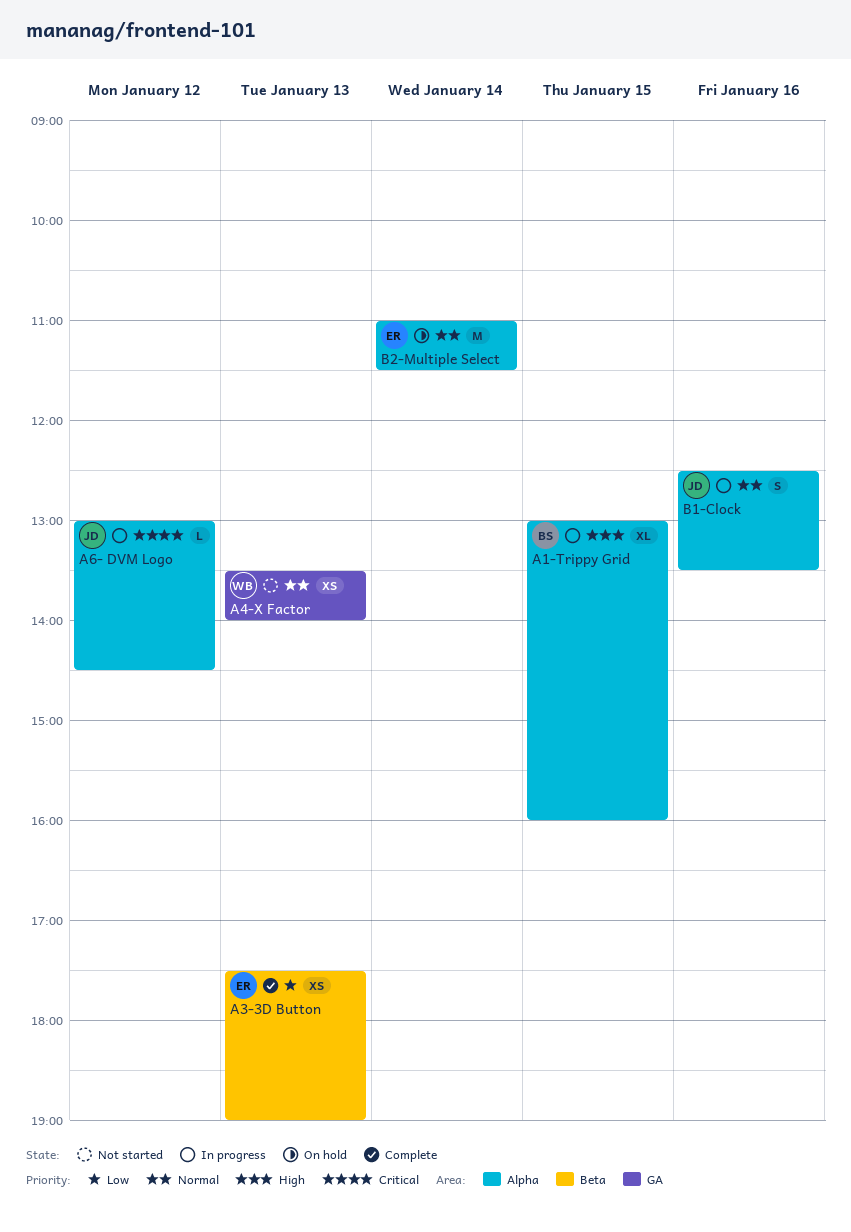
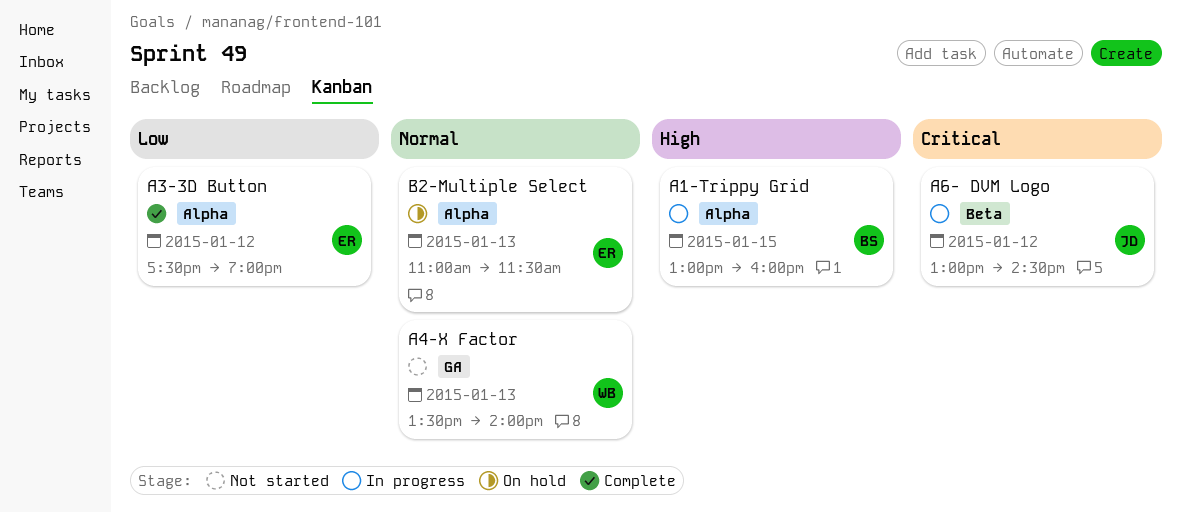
A3-3D Button, label: Beta -> Alpha
A3-3D Button, day: Jan 13 -> Jan 12
A6- DVM Logo, label: Alpha -> Beta
B1-Clock: present -> none
B2-Multiple Select, day: Jan 14 -> Jan 13

